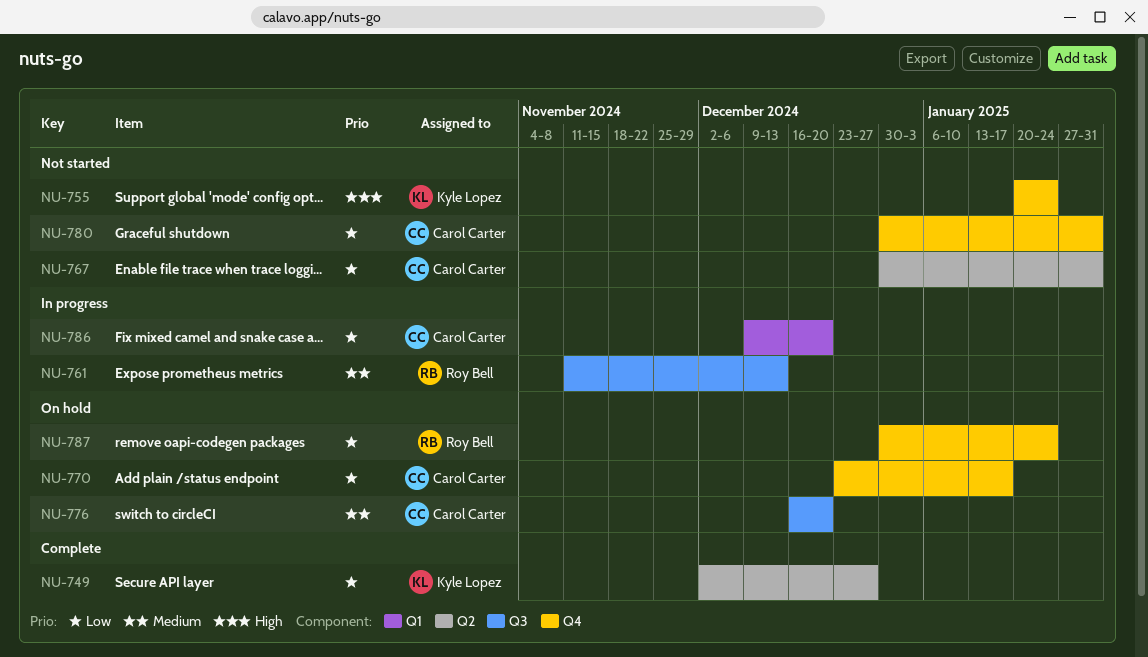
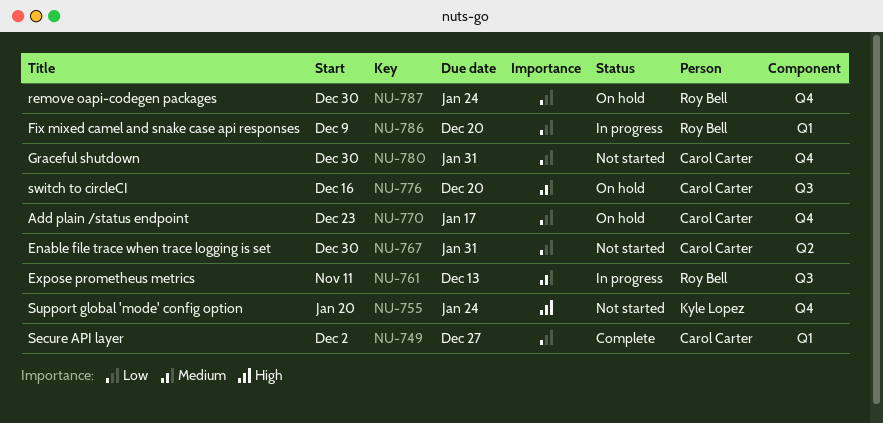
NU-749, owner: Kyle Lopez -> Carol Carter
NU-749, label: Q2 -> Q1
NU-786, owner: Carol Carter -> Roy Bell

